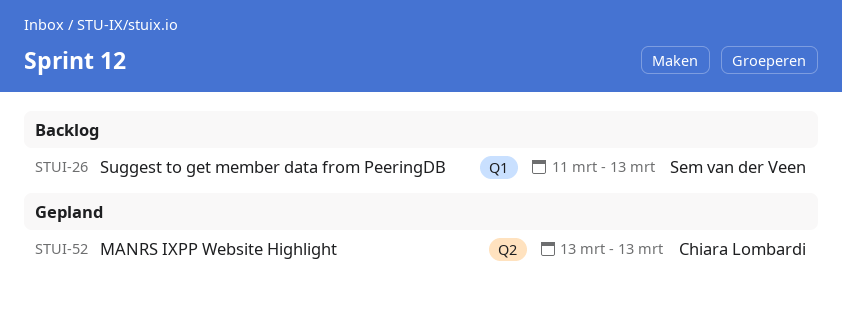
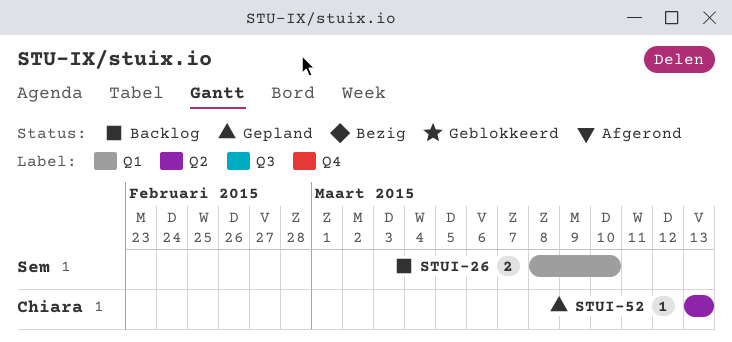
STUI-26, start: Mar 11 -> Mar 8
STUI-26, due: Mar 13 -> Mar 10

